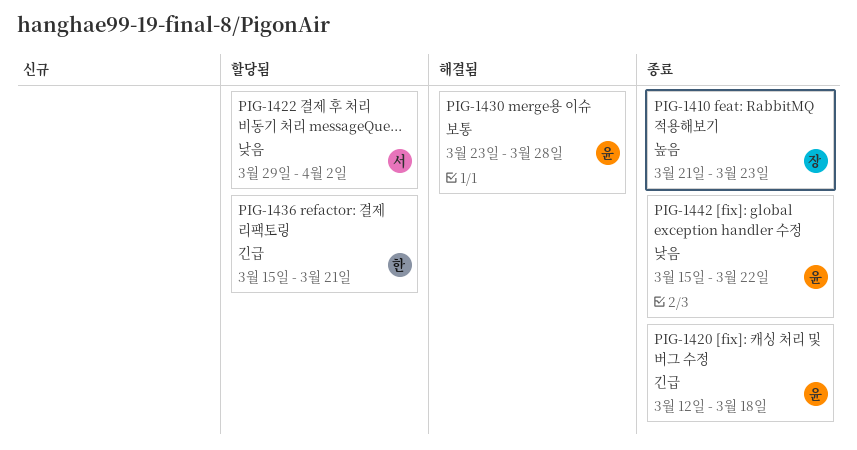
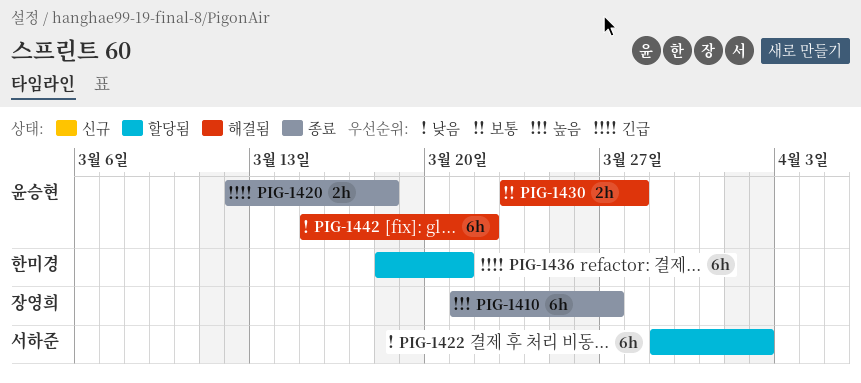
PIG-1410, due: Mar 23 -> Mar 27
PIG-1436, start: Mar 15 -> Mar 18
PIG-1442, status: 종료 -> 해결됨

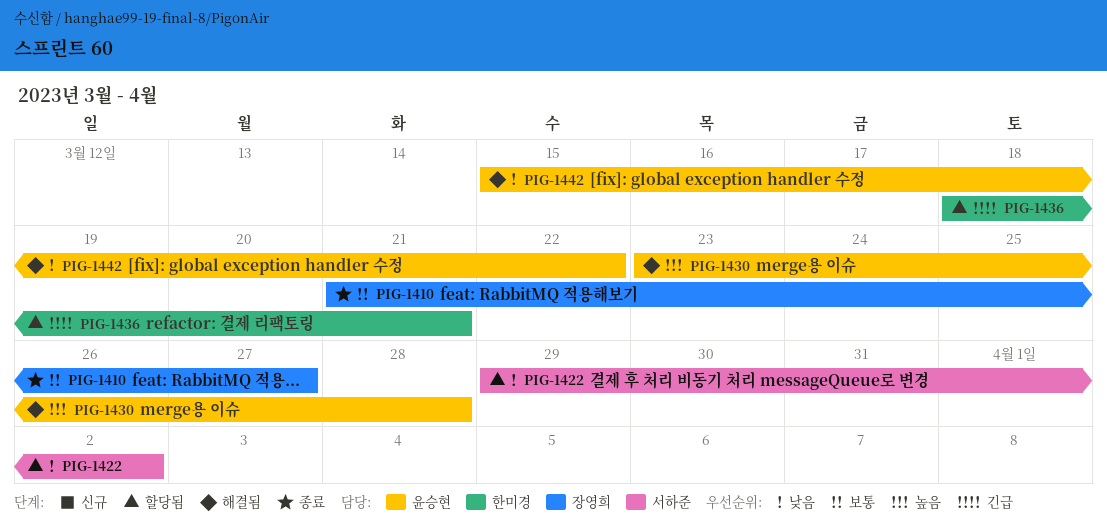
PIG-1410, priority: 높음 -> 보통
PIG-1420: present -> none
PIG-1430, priority: 보통 -> 높음

